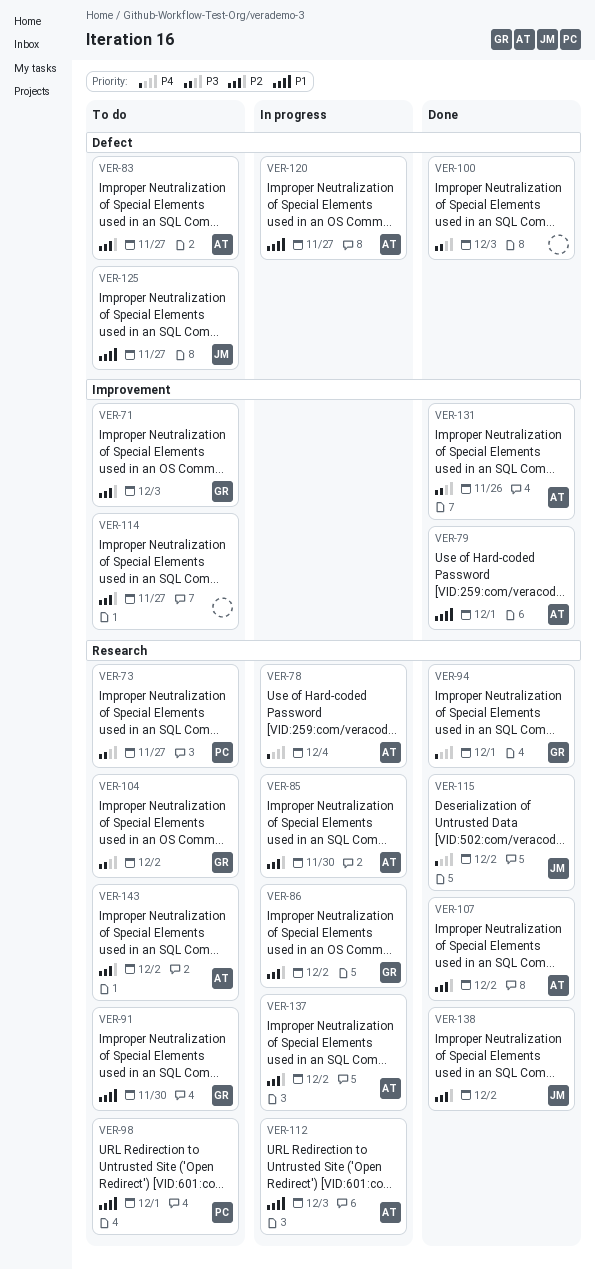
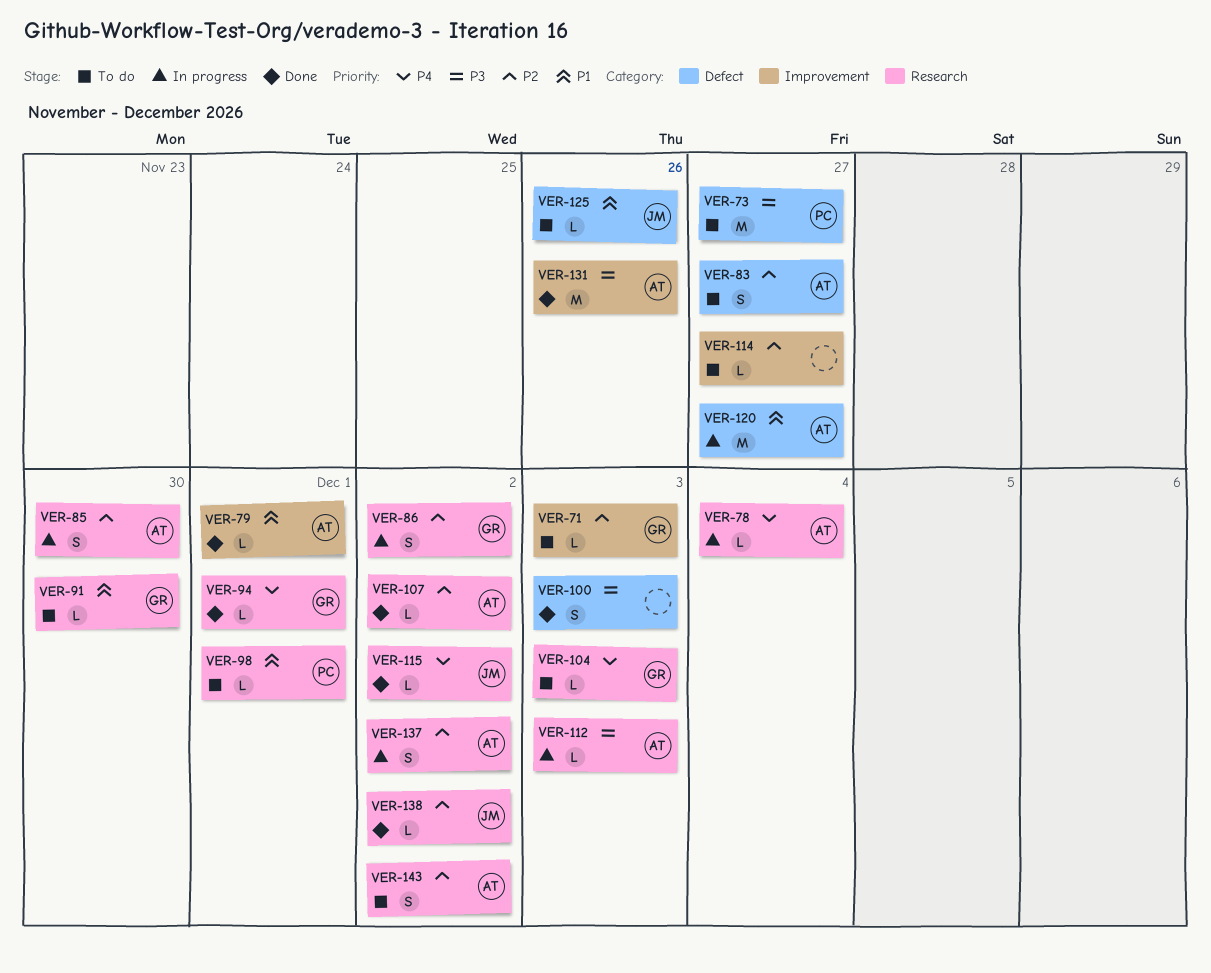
VER-73, label: Research -> Defect
VER-104, priority: P3 -> P4
VER-104, due: Dec 2 -> Dec 3
VER-112, priority: P1 -> P3
VER-125, due: Nov 27 -> Nov 26

